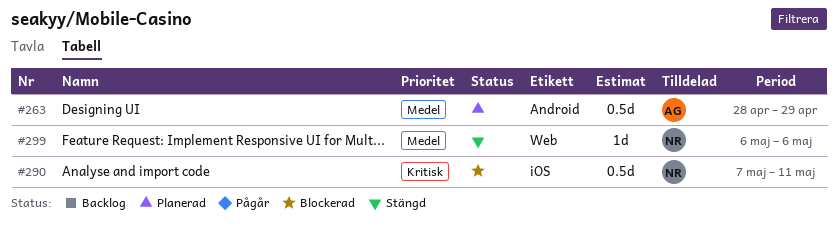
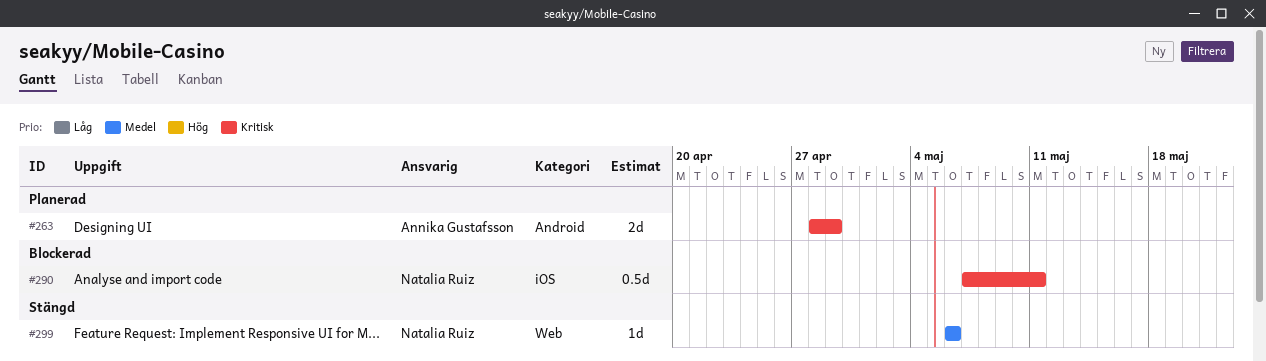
#263, priority: Medel -> Kritisk
#263, estimate: 0.5d -> 2d

